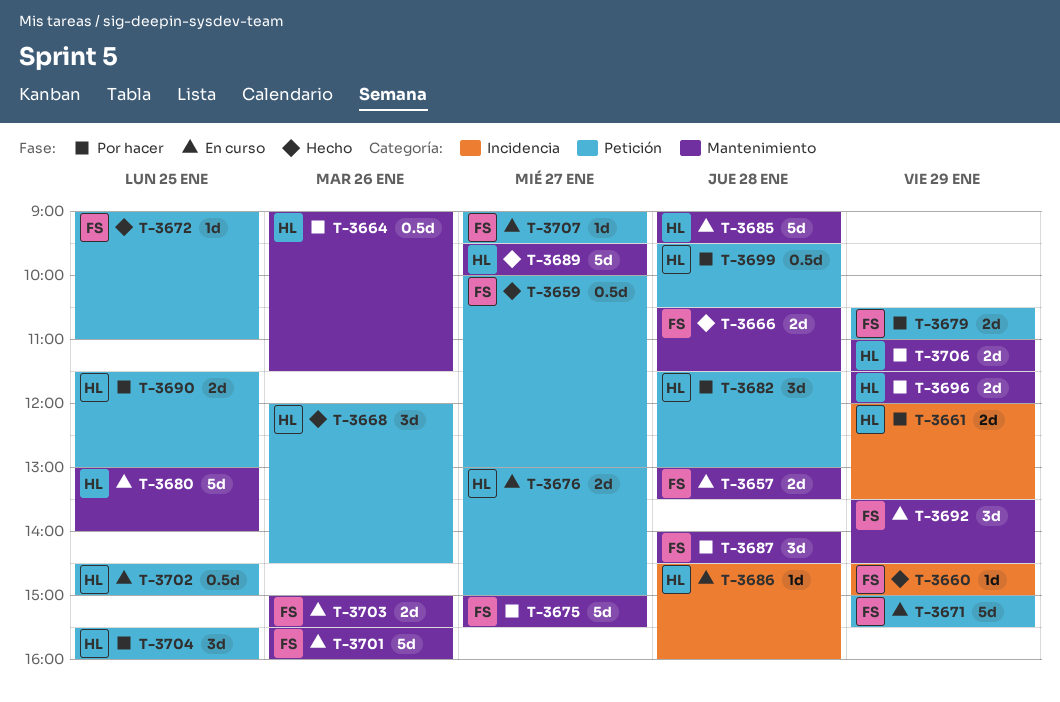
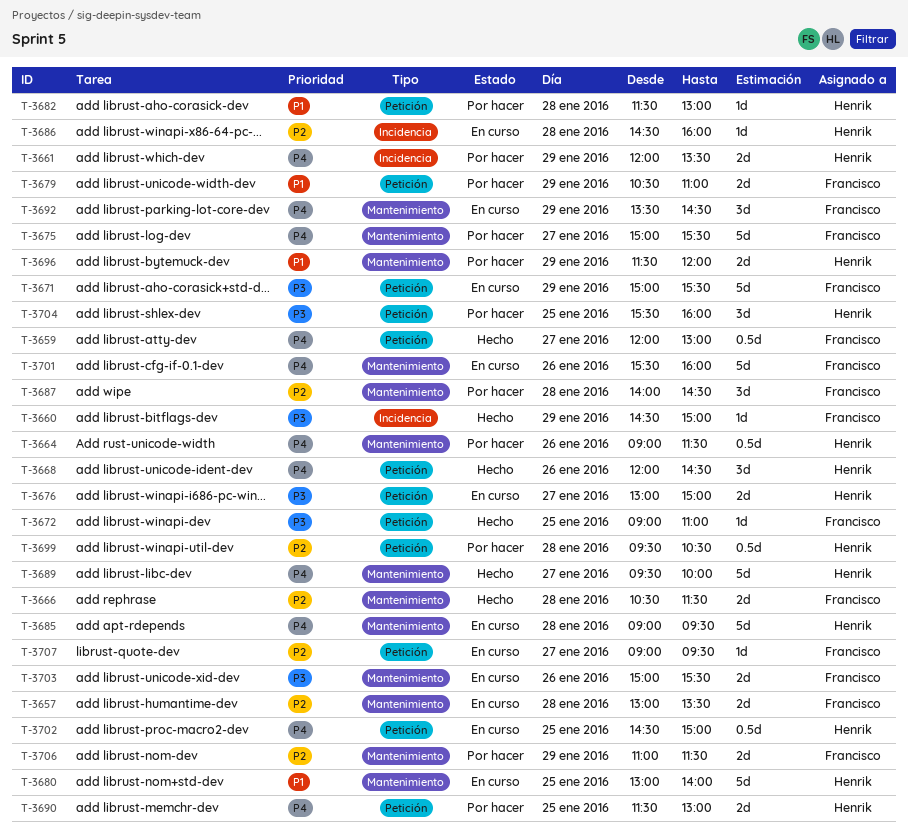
T-3659, begins: 10:00 -> 12:00
T-3682, estimate: 3d -> 1d
T-3706, owner: Henrik -> Francisco

